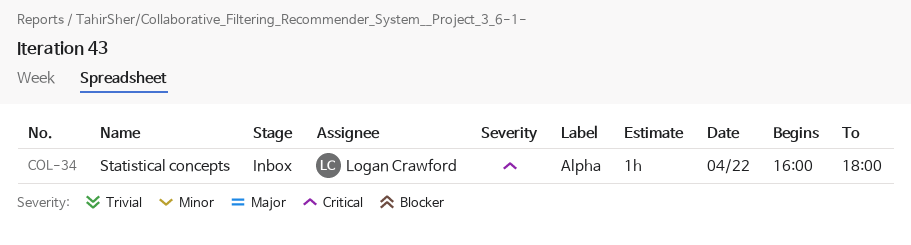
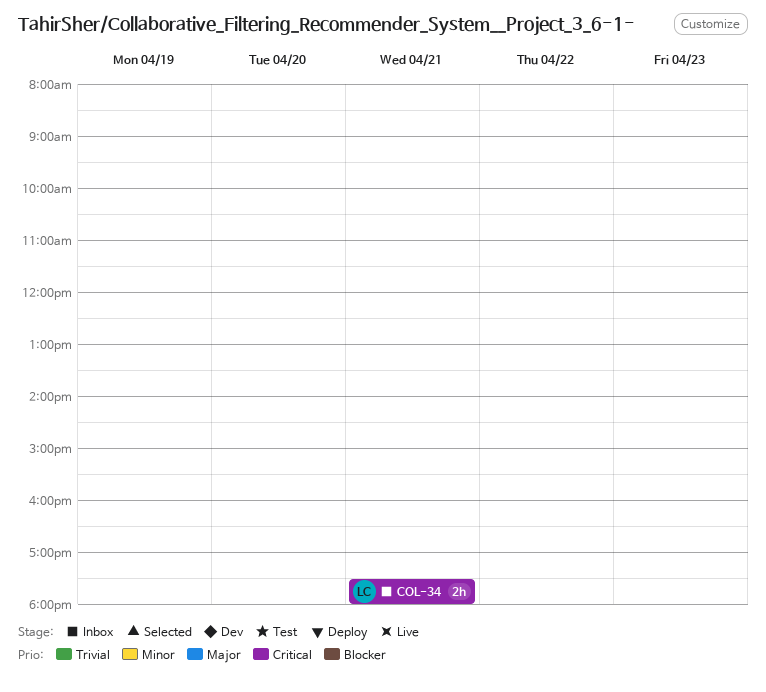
COL-34, estimate: 1h -> 2h
COL-34, day: Apr 22 -> Apr 21
COL-34, begins: 16:00 -> 17:30

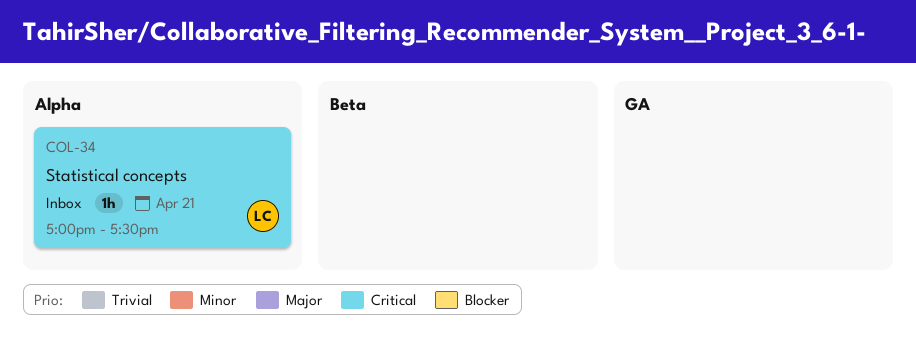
COL-34, estimate: 2h -> 1h
COL-34, begins: 17:30 -> 17:00
COL-34, ends: 18:00 -> 17:30

